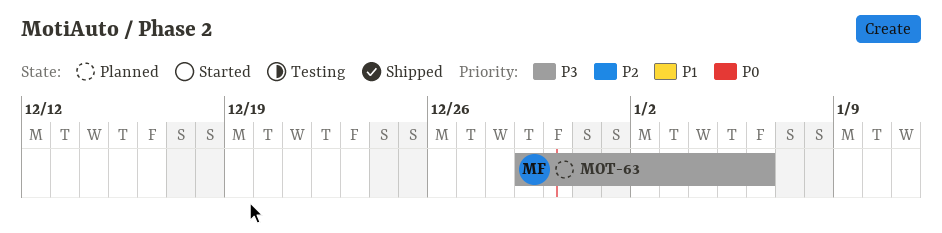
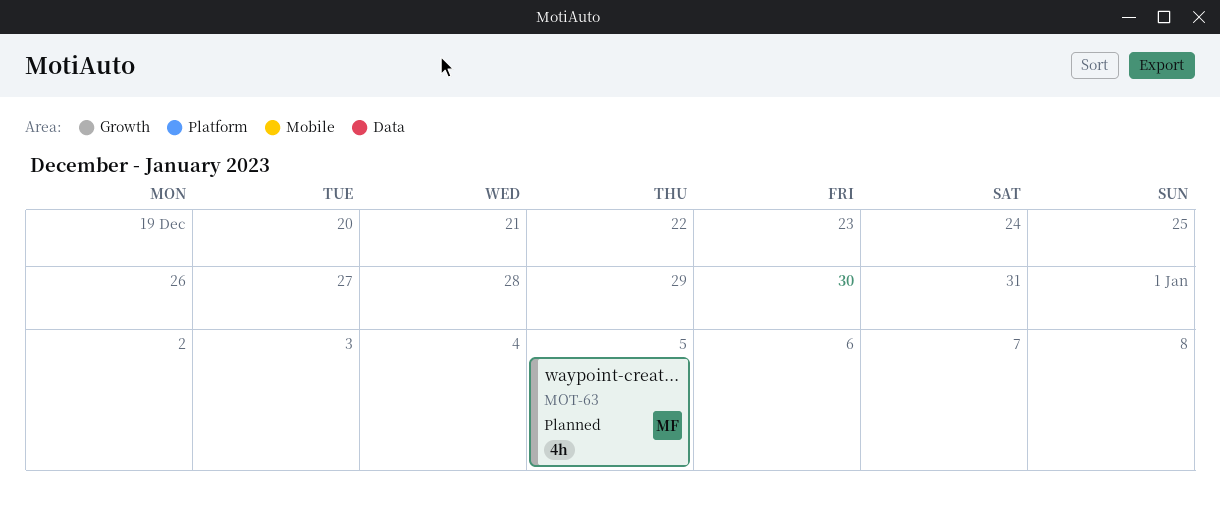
MOT-63, due: Jan 6 -> Jan 5

